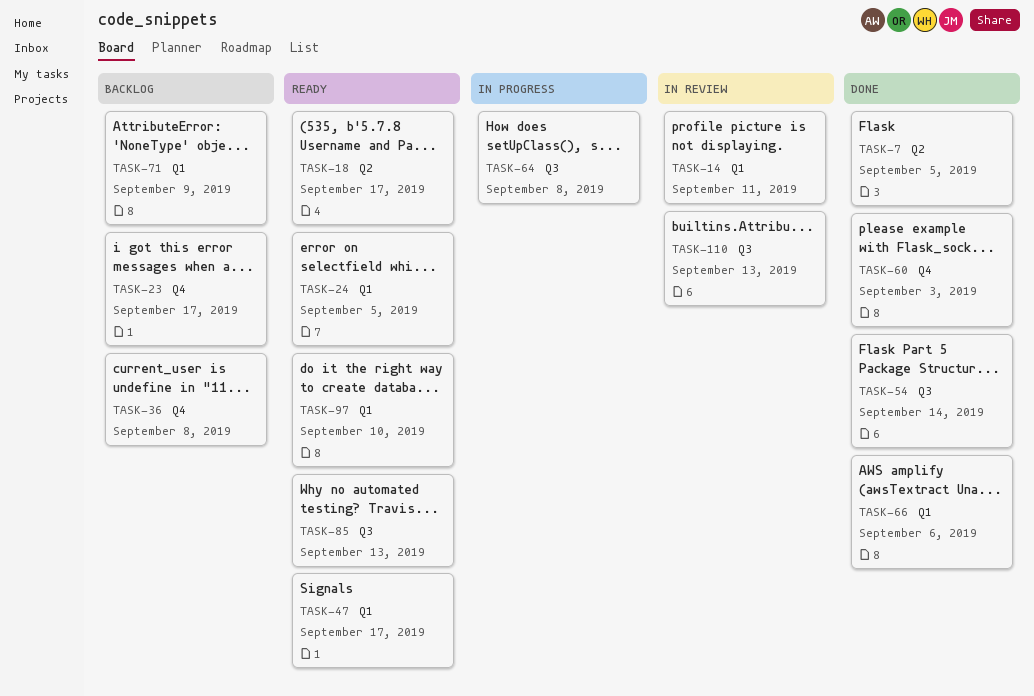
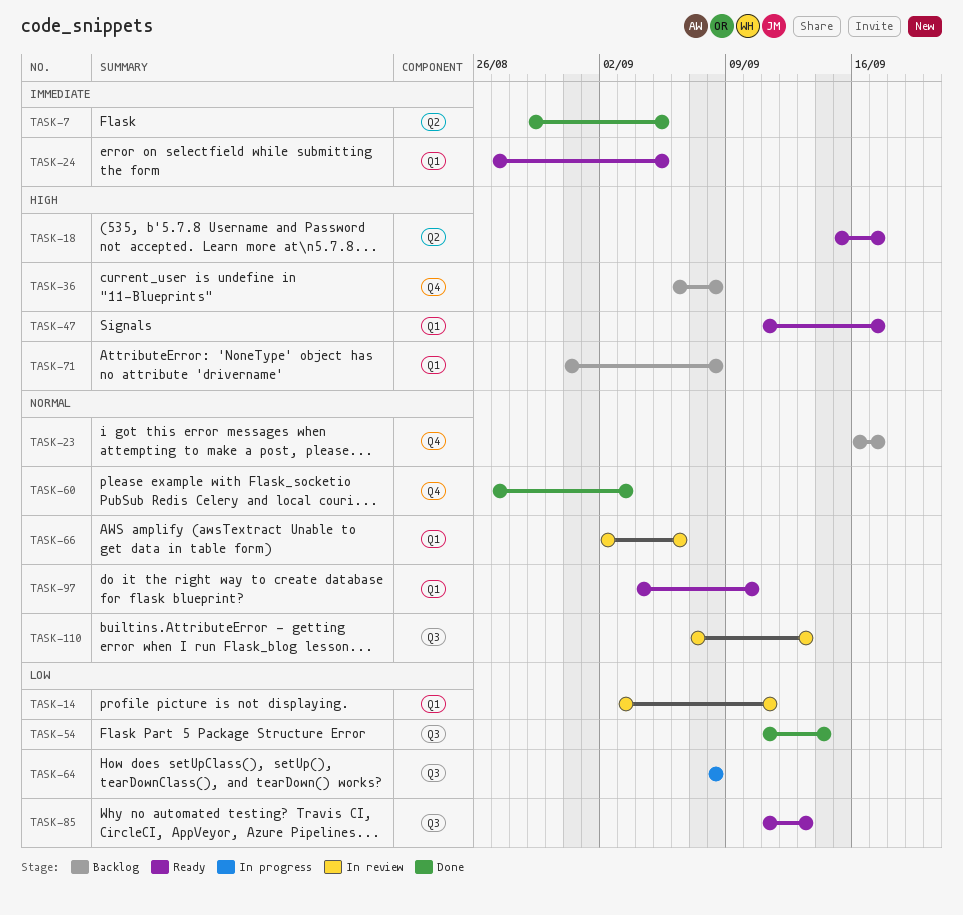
TASK-66, status: Done -> In review
TASK-71, due: Sep 9 -> Sep 8

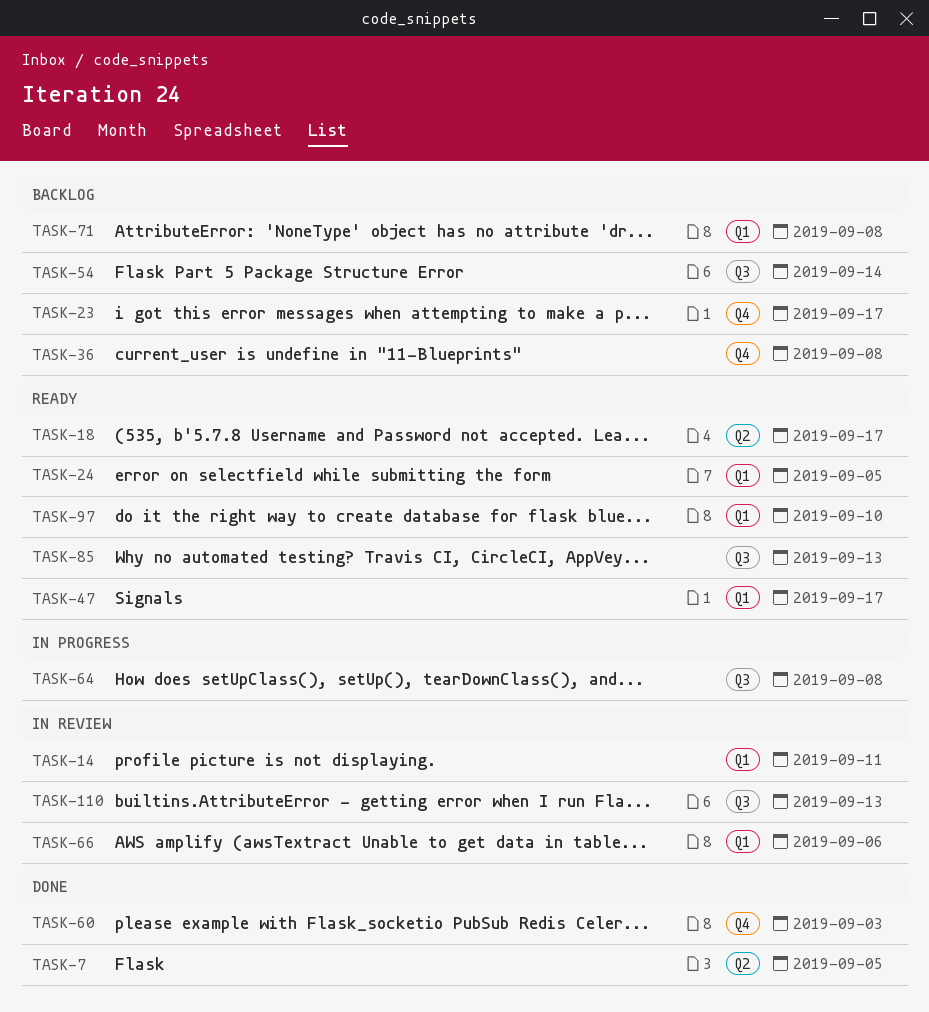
TASK-54, status: Done -> Backlog

